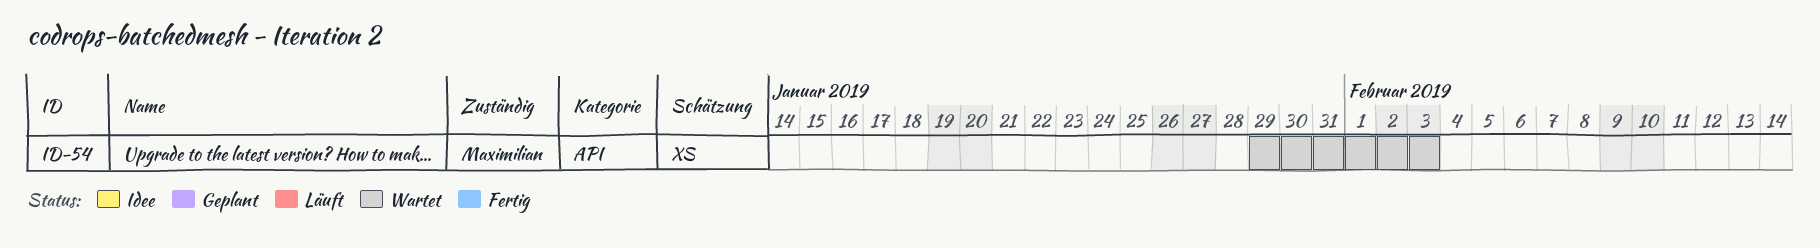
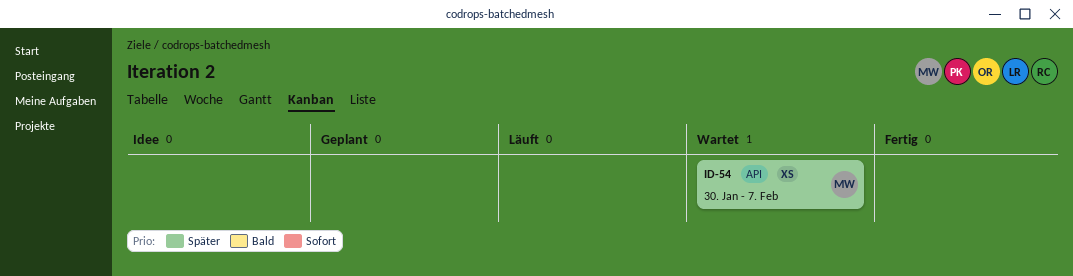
ID-54, start: Jan 29 -> Jan 30
ID-54, due: Feb 3 -> Feb 7

